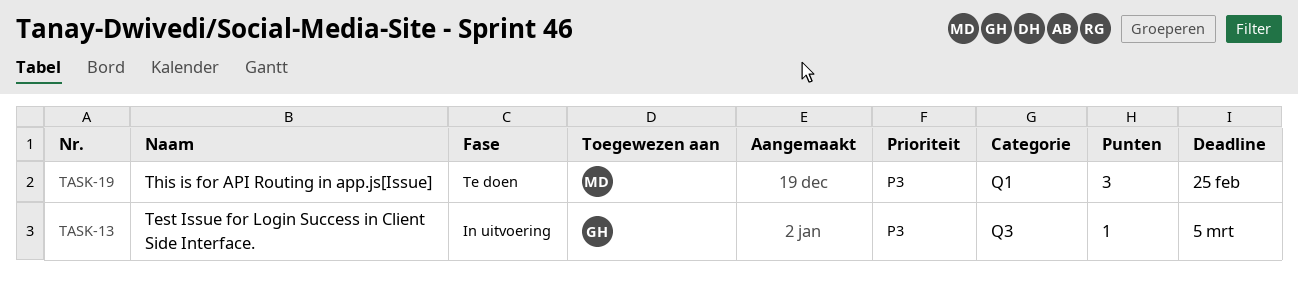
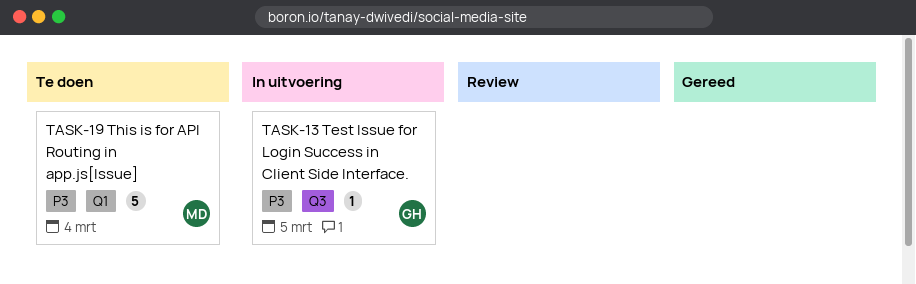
TASK-19, estimate: 3 -> 5
TASK-19, due: Feb 25 -> Mar 4

